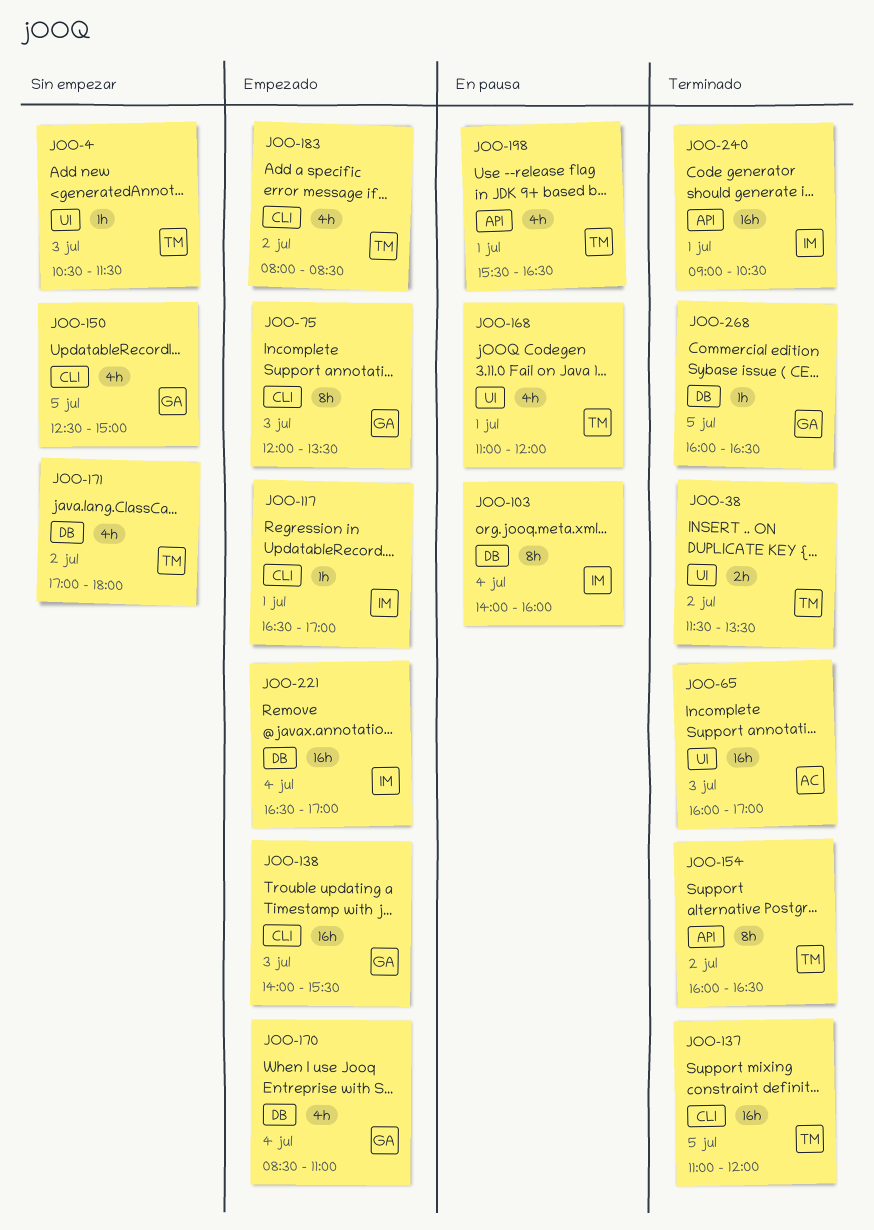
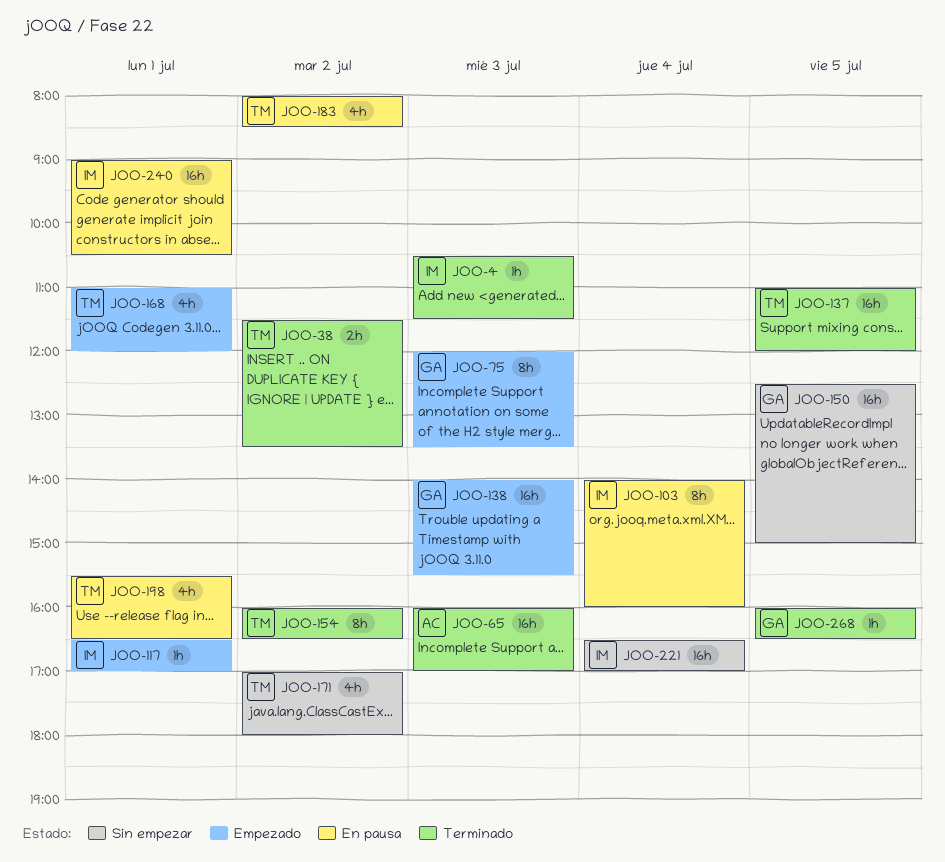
JOO-4, status: Sin empezar -> Terminado
JOO-4, owner: TM -> IM
JOO-150, estimate: 4h -> 16h
JOO-168, status: En pausa -> Empezado
JOO-170: present -> none
JOO-183, status: Empezado -> En pausa
JOO-221, status: Empezado -> Sin empezar
JOO-240, status: Terminado -> En pausa

